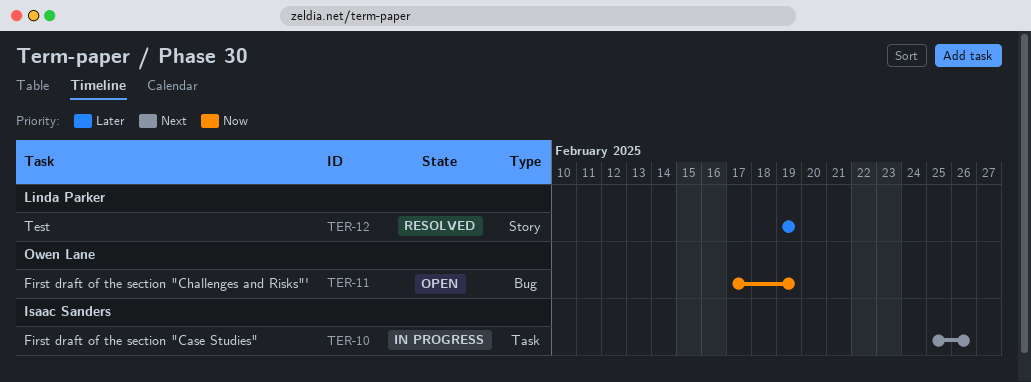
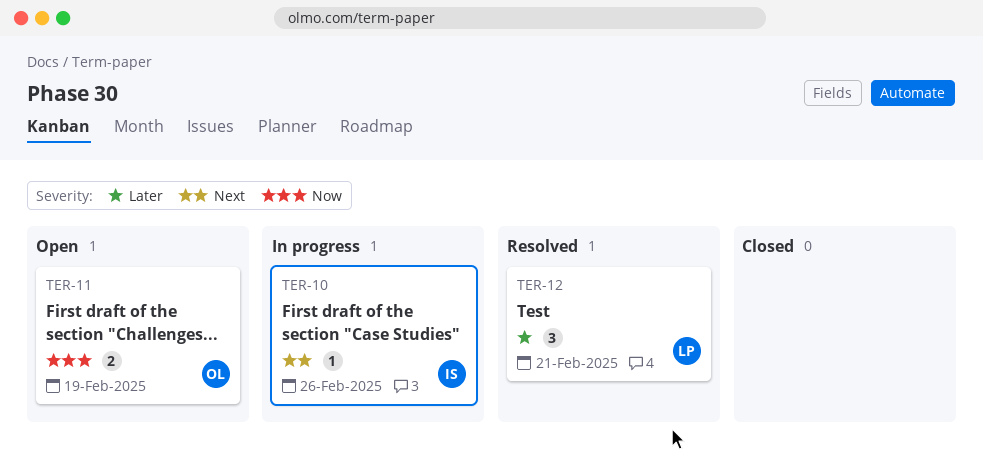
TER-12, due: Feb 19 -> Feb 21

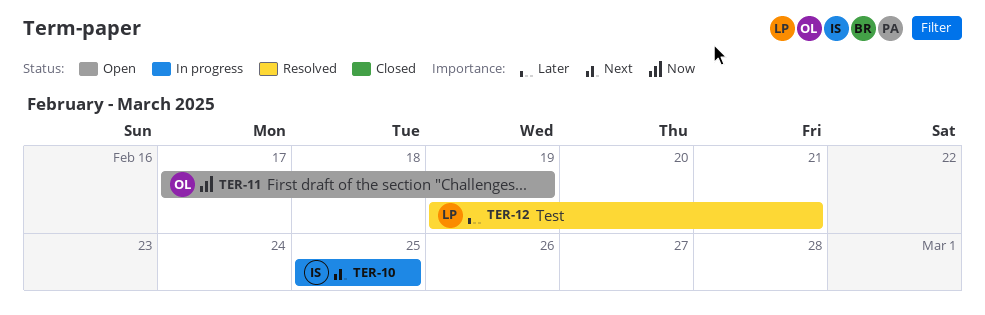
TER-10, due: Feb 26 -> Feb 25

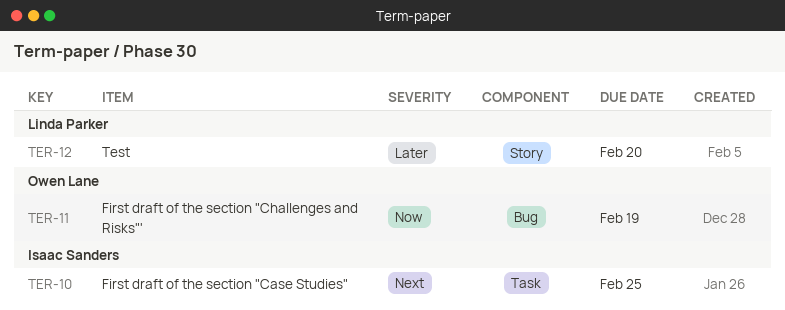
TER-12, due: Feb 21 -> Feb 20

